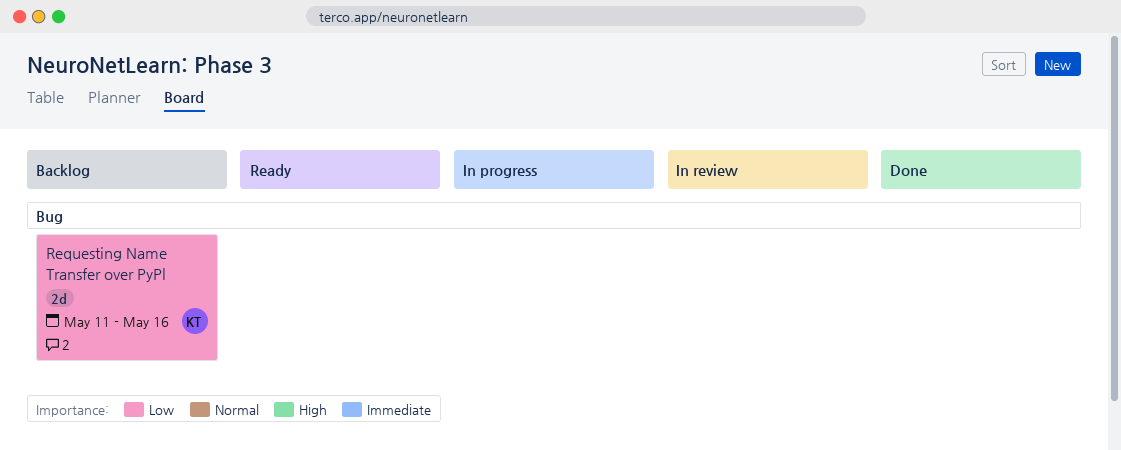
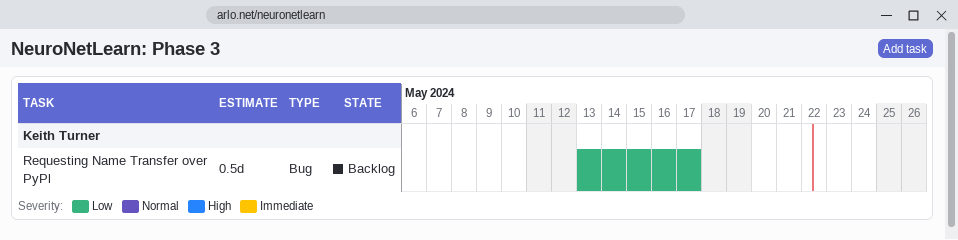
Requesting Name Transfer over PyPl, estimate: 2d -> 0.5d
Requesting Name Transfer over PyPl, start: May 11 -> May 13
Requesting Name Transfer over PyPl, due: May 16 -> May 17

